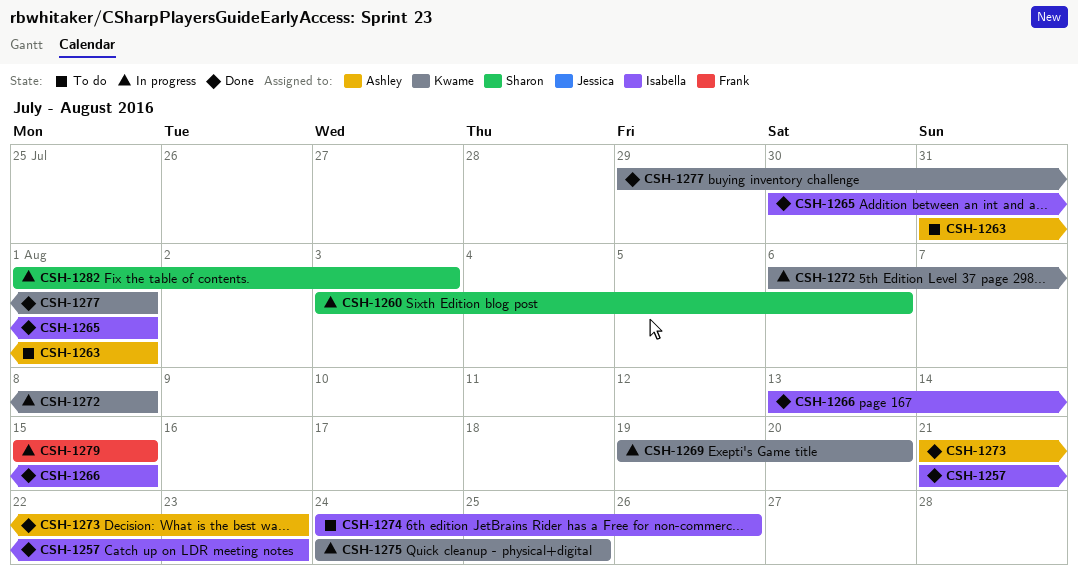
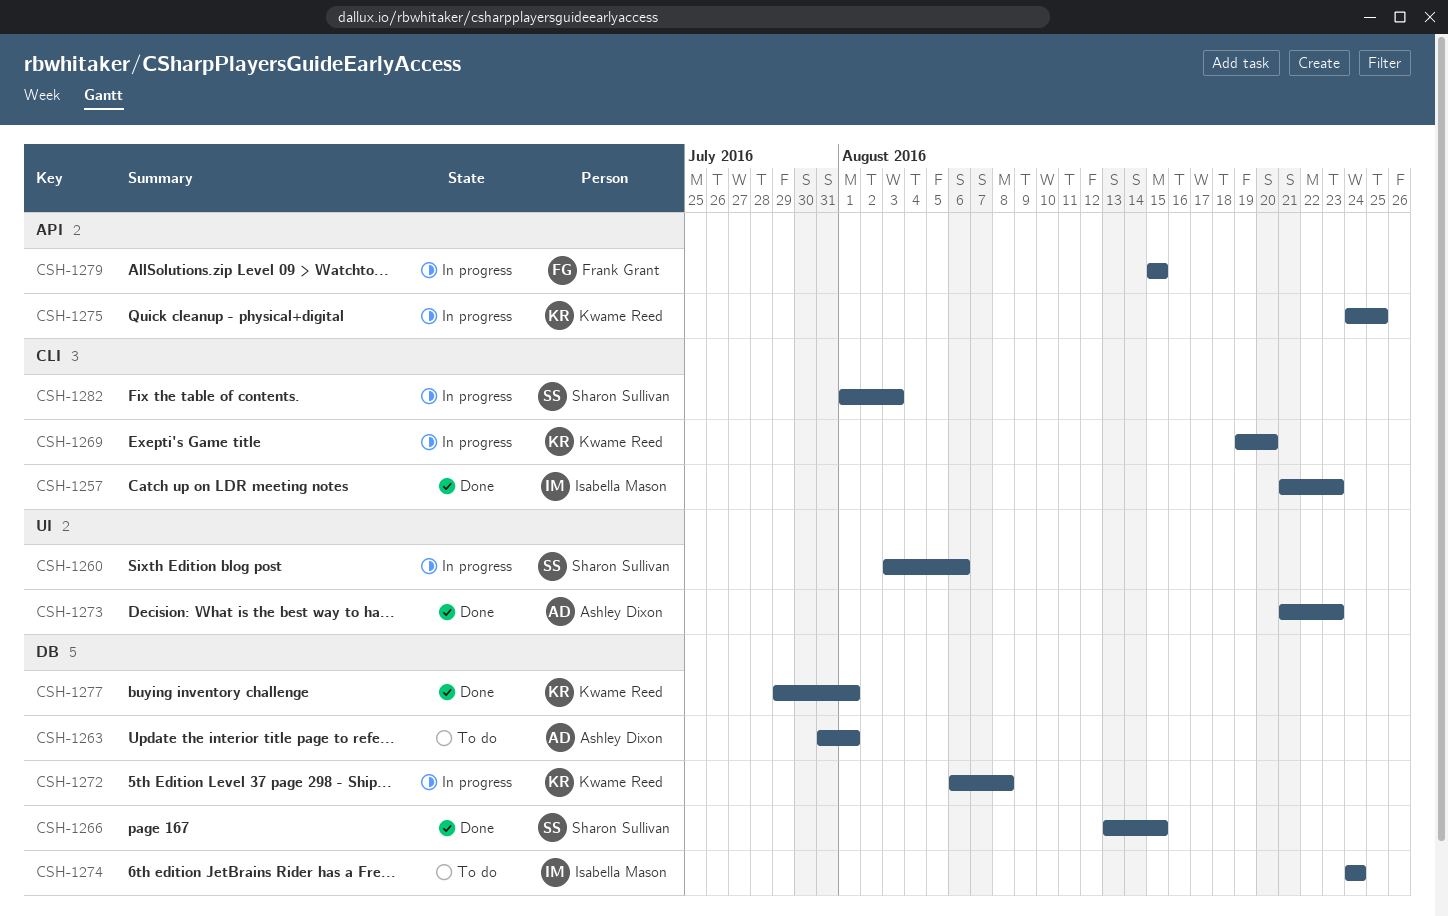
CSH-1265: present -> none
CSH-1266, owner: Isabella Mason -> Sharon Sullivan
CSH-1274, due: Aug 26 -> Aug 24

